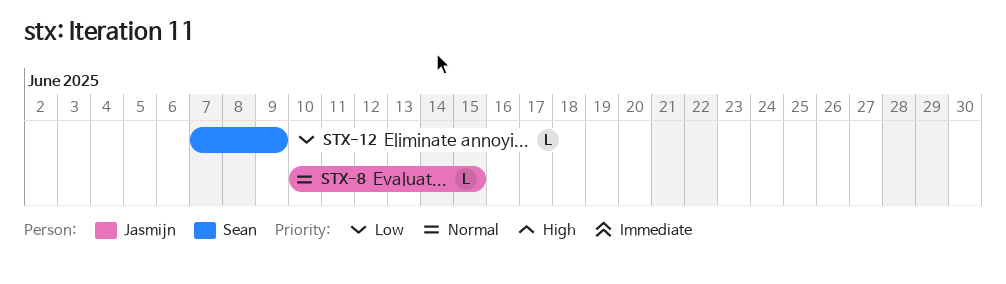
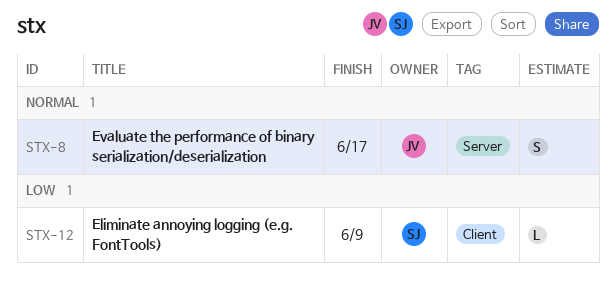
STX-8, estimate: L -> S
STX-8, due: Jun 15 -> Jun 17

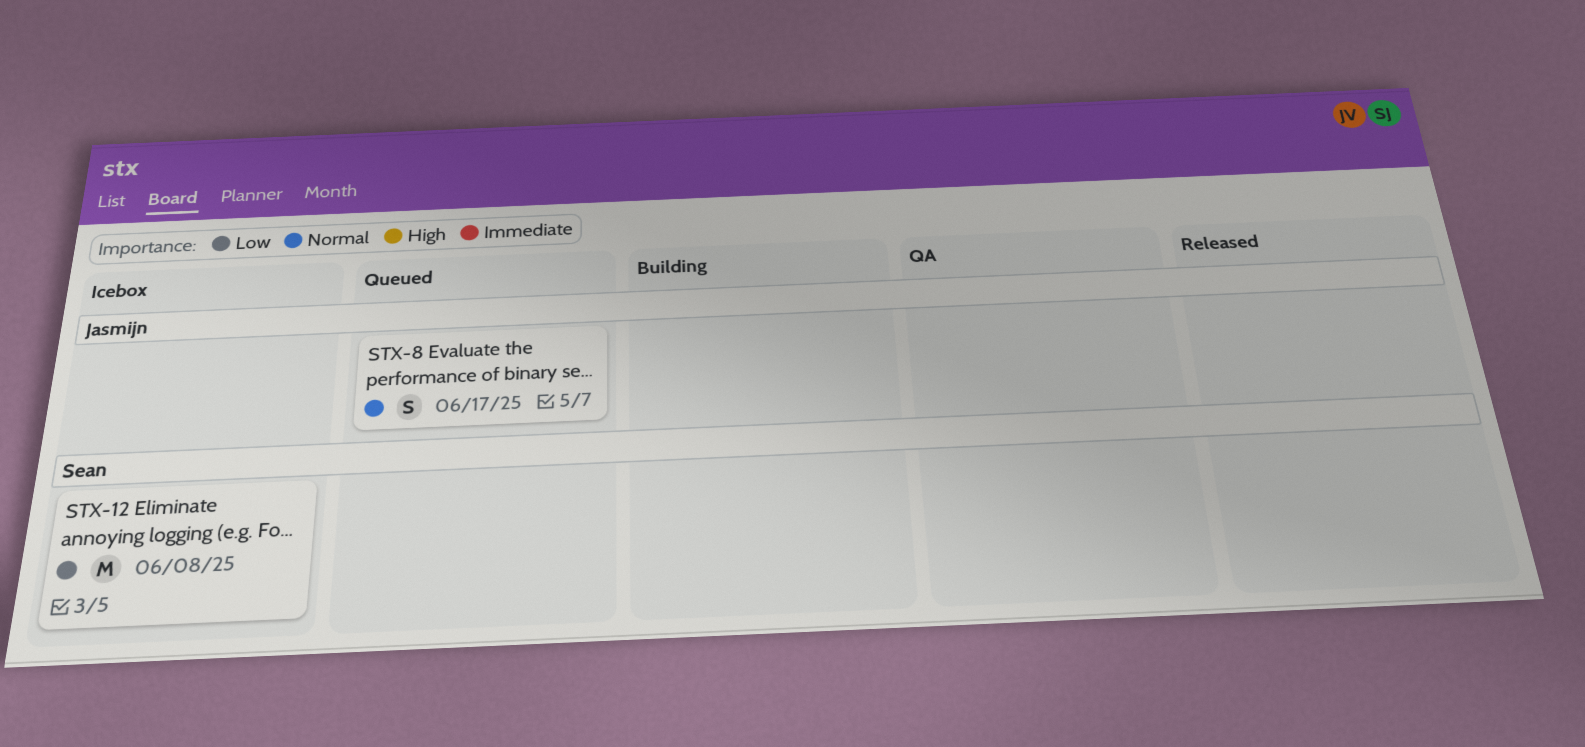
STX-12, estimate: L -> M
STX-12, due: Jun 9 -> Jun 8

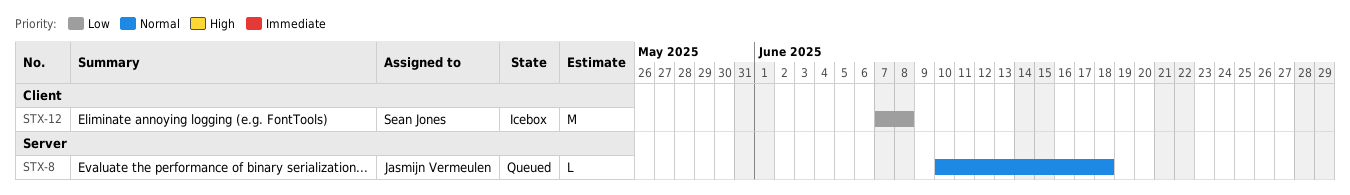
STX-8, estimate: S -> L
STX-8, due: Jun 17 -> Jun 18

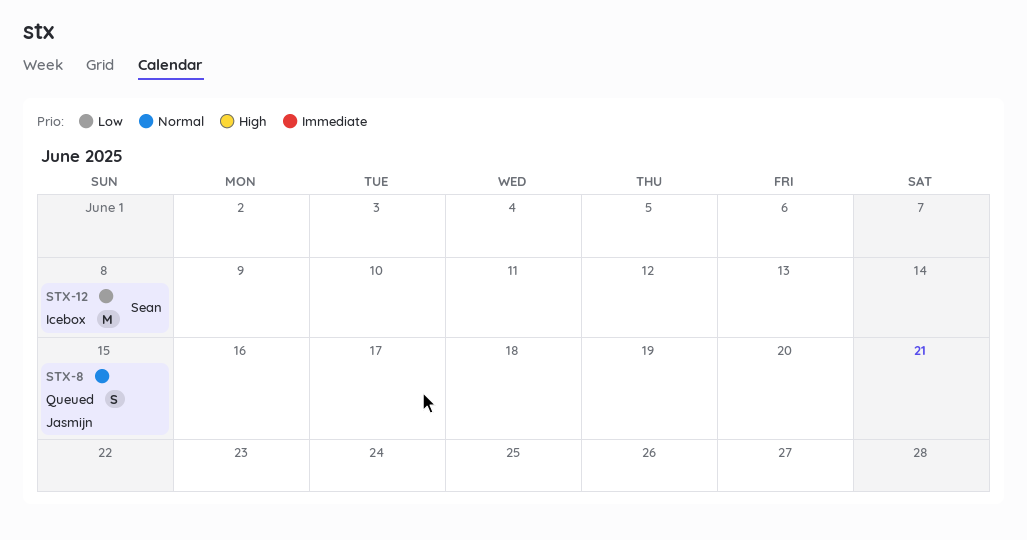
STX-8, estimate: L -> S
STX-8, due: Jun 18 -> Jun 15

